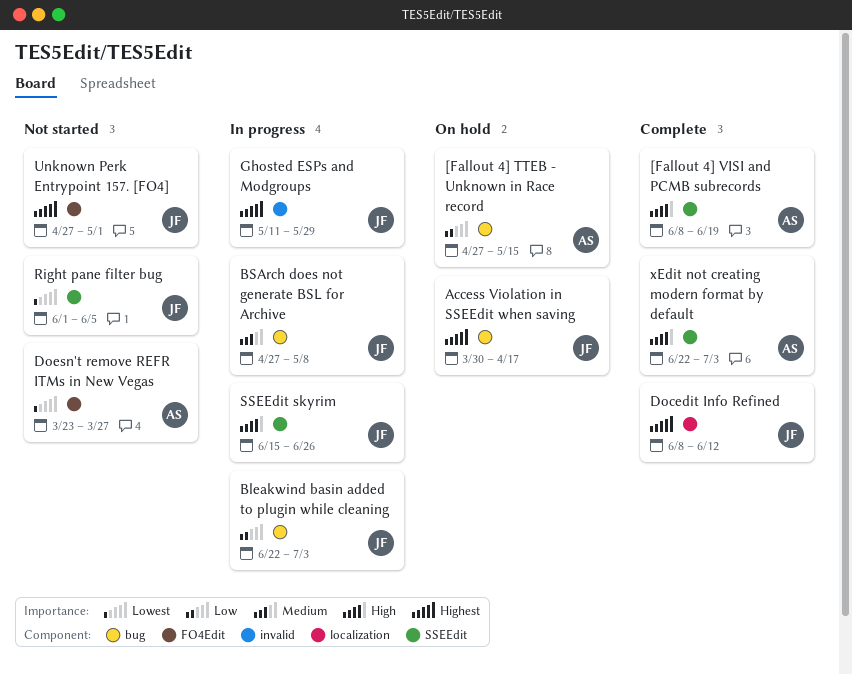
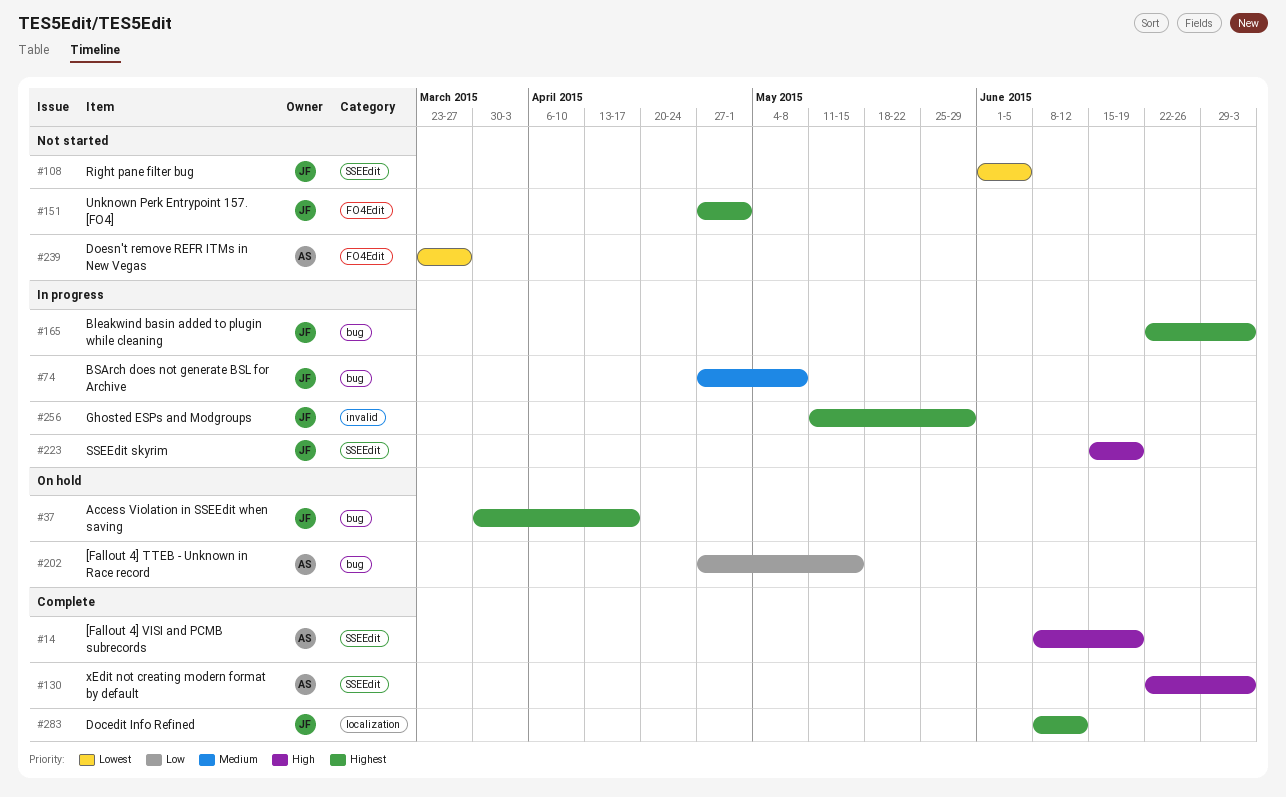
Bleakwind basin added to plugin while cleaning, priority: Low -> Highest
SSEEdit skyrim, due: Jun 26 -> Jun 19

